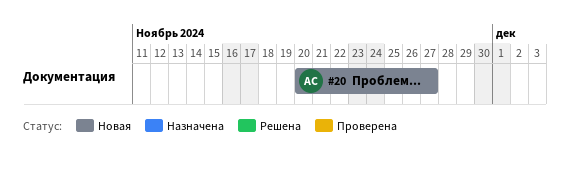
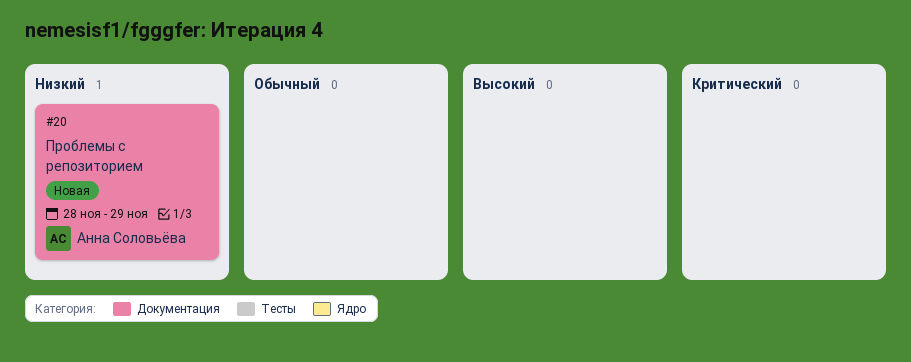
#20, start: Nov 20 -> Nov 28
#20, due: Nov 27 -> Nov 29

